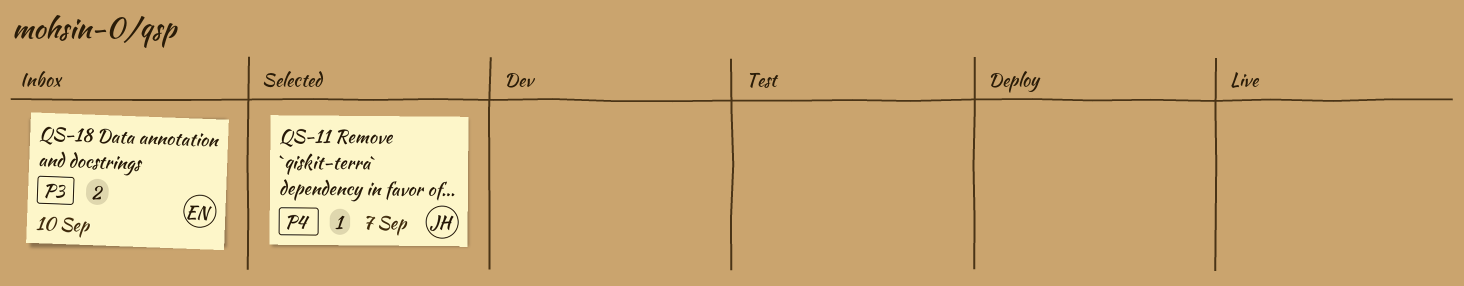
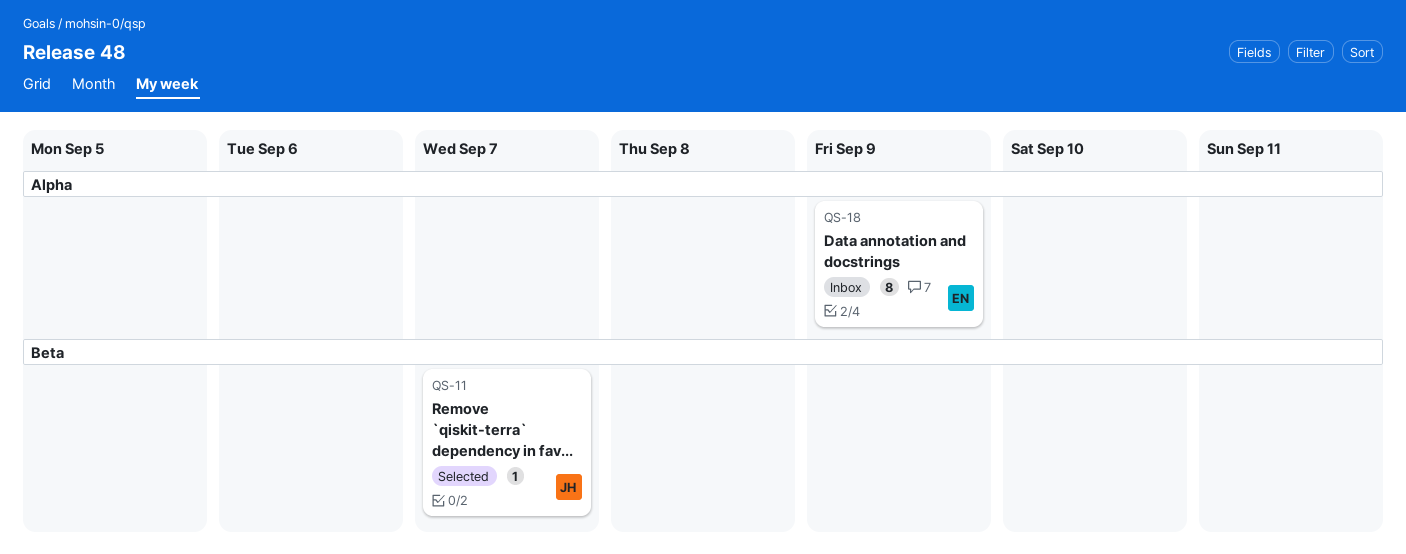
QS-18, estimate: 2 -> 8
QS-18, due: Sep 10 -> Sep 9

